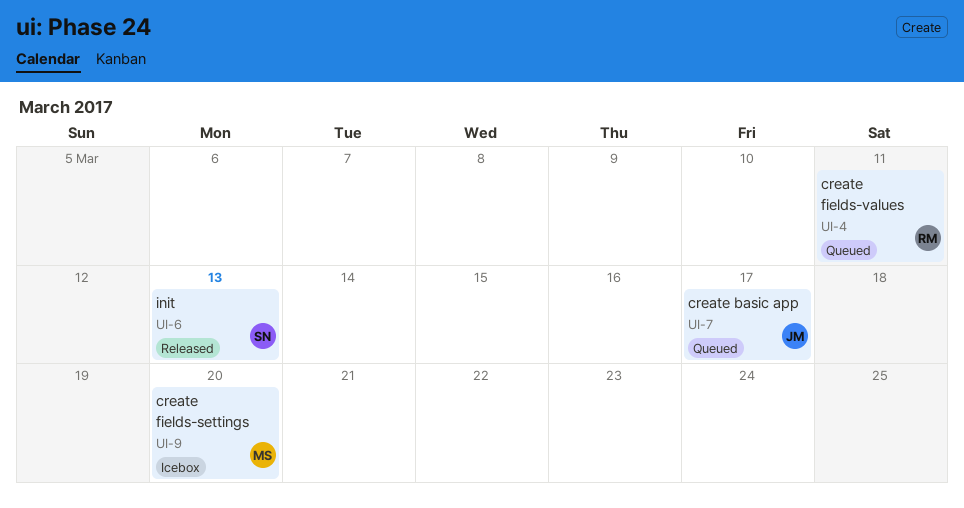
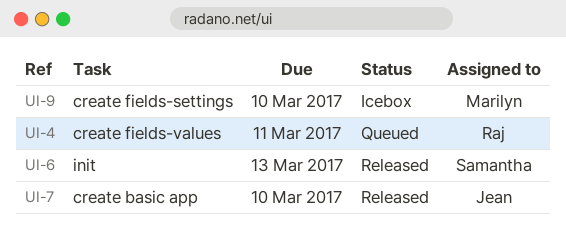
UI-7, status: Queued -> Released
UI-7, due: Mar 17 -> Mar 10
UI-9, due: Mar 20 -> Mar 10

